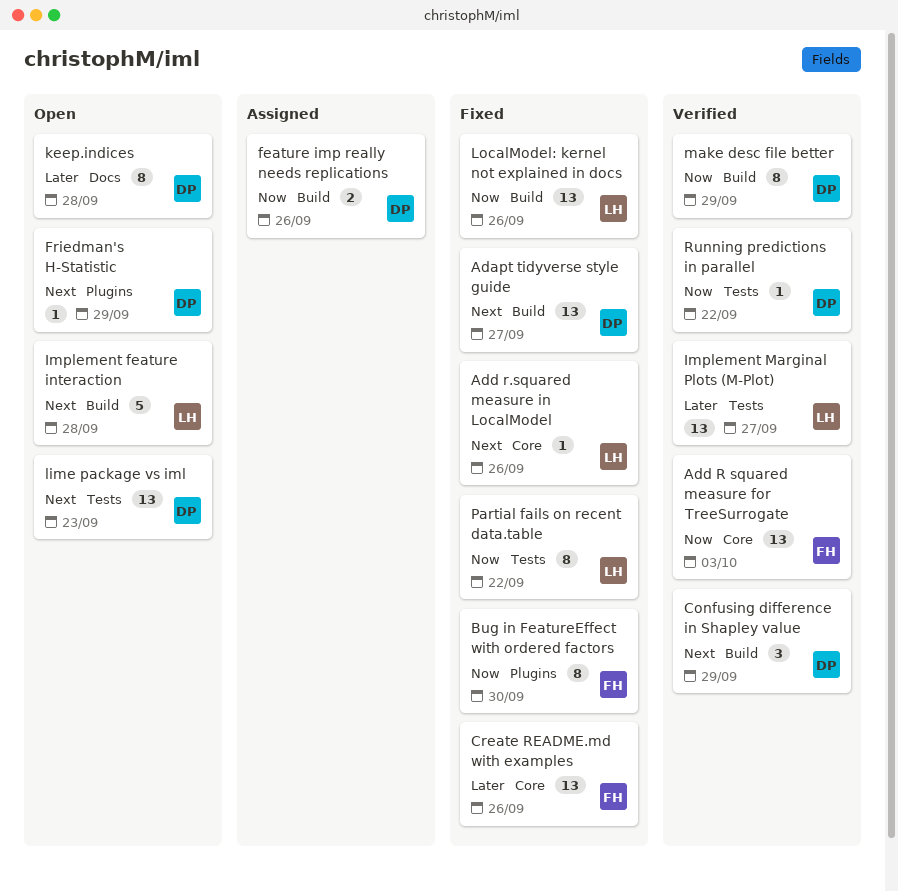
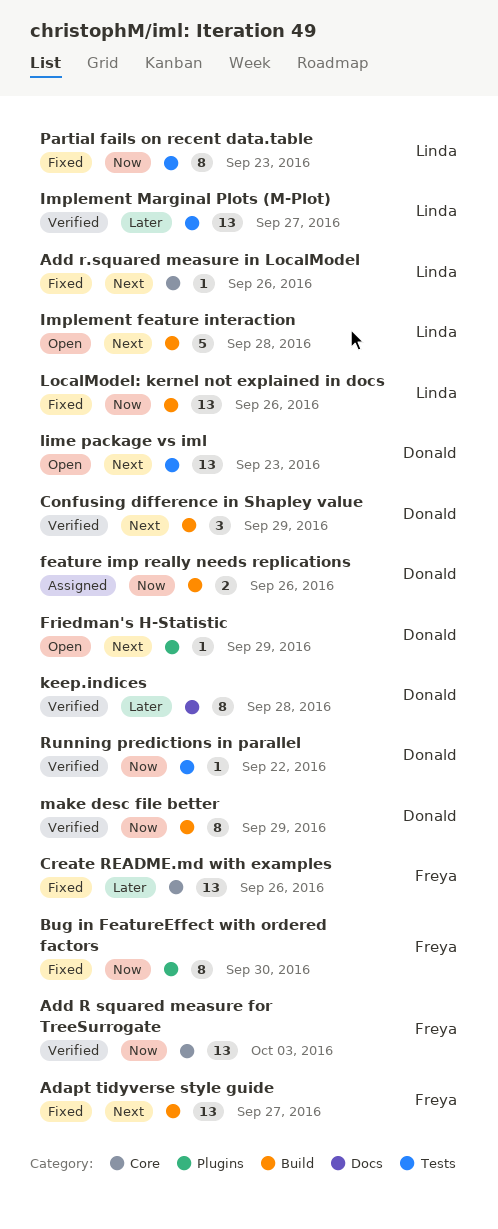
Adapt tidyverse style guide, owner: Donald -> Freya
keep.indices, status: Open -> Verified
Partial fails on recent data.table, due: Sep 22 -> Sep 23

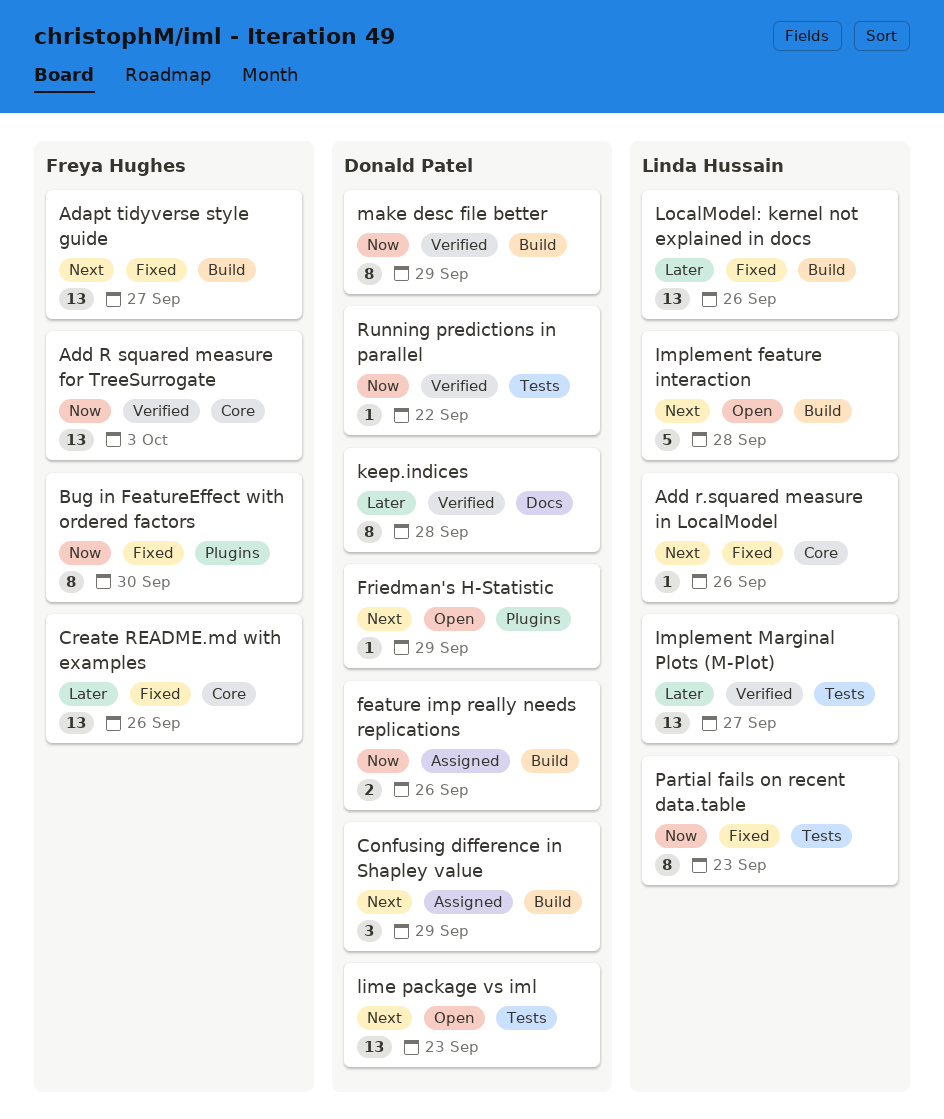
Confusing difference in Shapley value, status: Verified -> Assigned
LocalModel: kernel not explained in docs, priority: Now -> Later

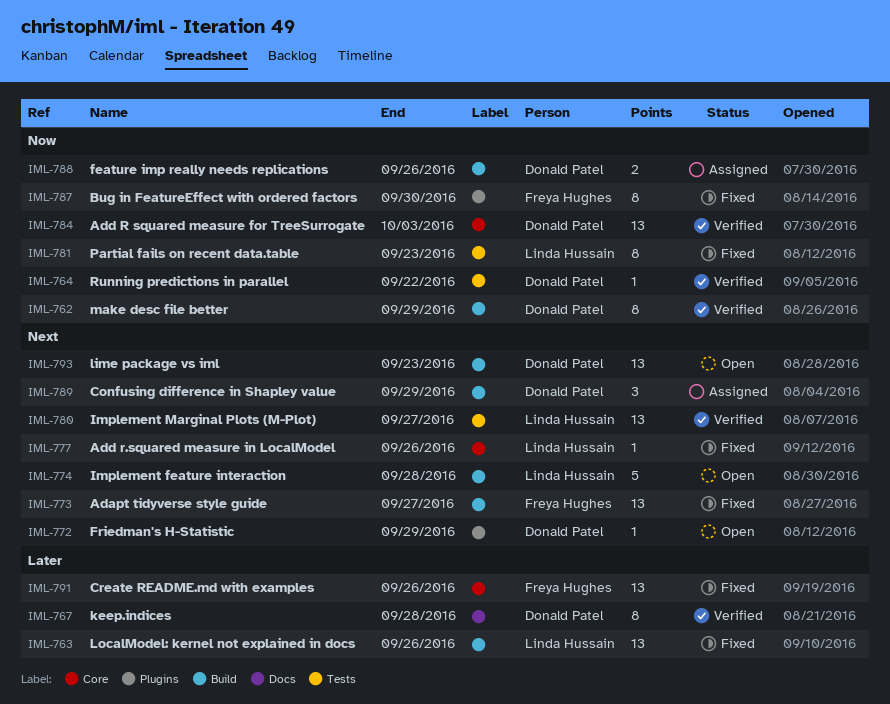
Add R squared measure for TreeSurrogate, owner: Freya Hughes -> Donald Patel
Implement Marginal Plots (M-Plot), priority: Later -> Next
lime package vs iml, label: Tests -> Build

